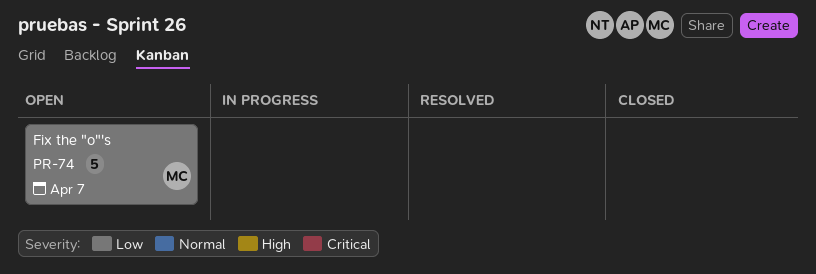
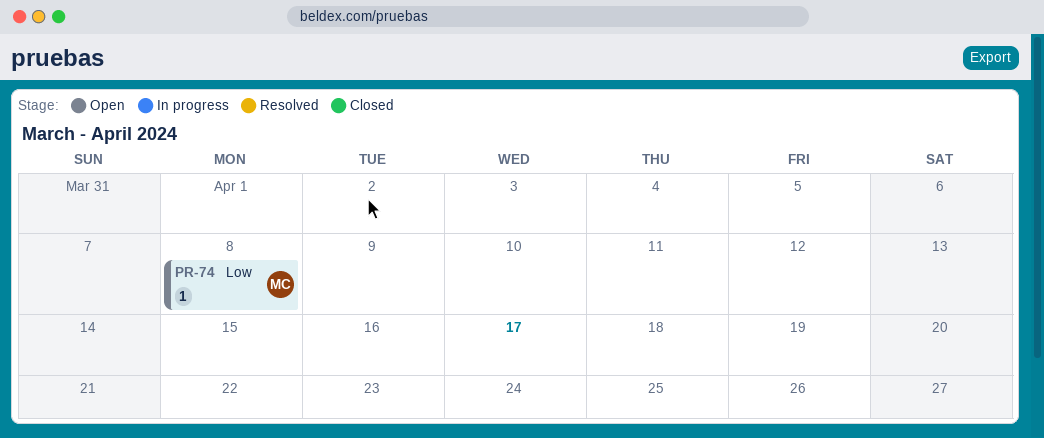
PR-74, estimate: 5 -> 1
PR-74, due: Apr 7 -> Apr 8

